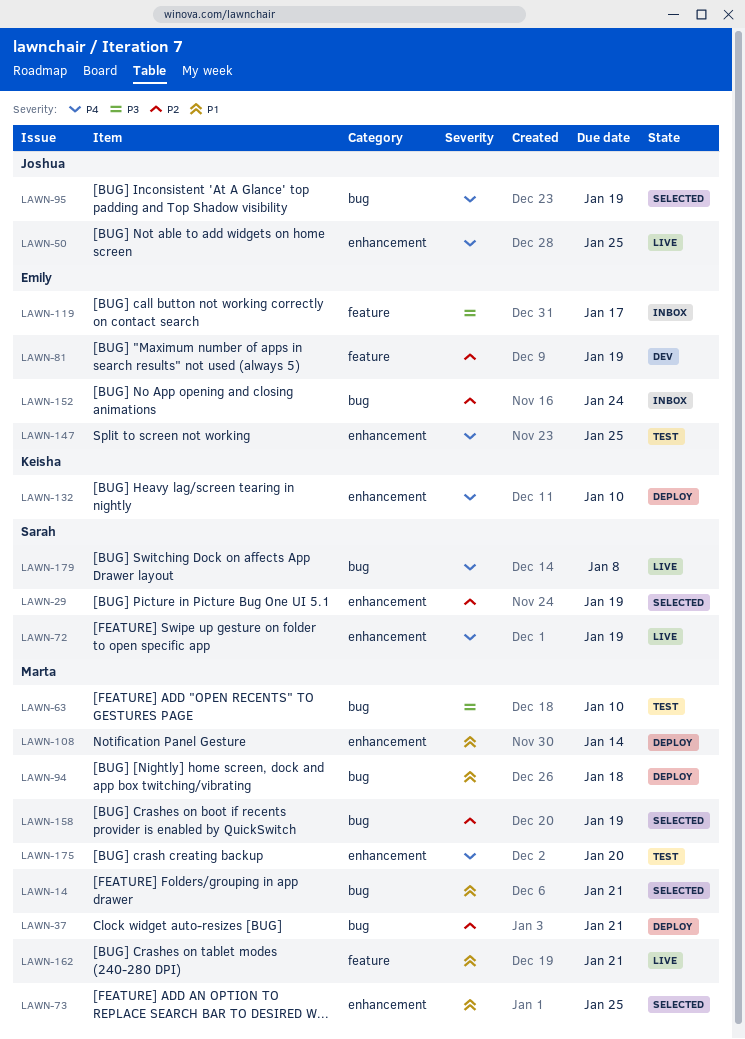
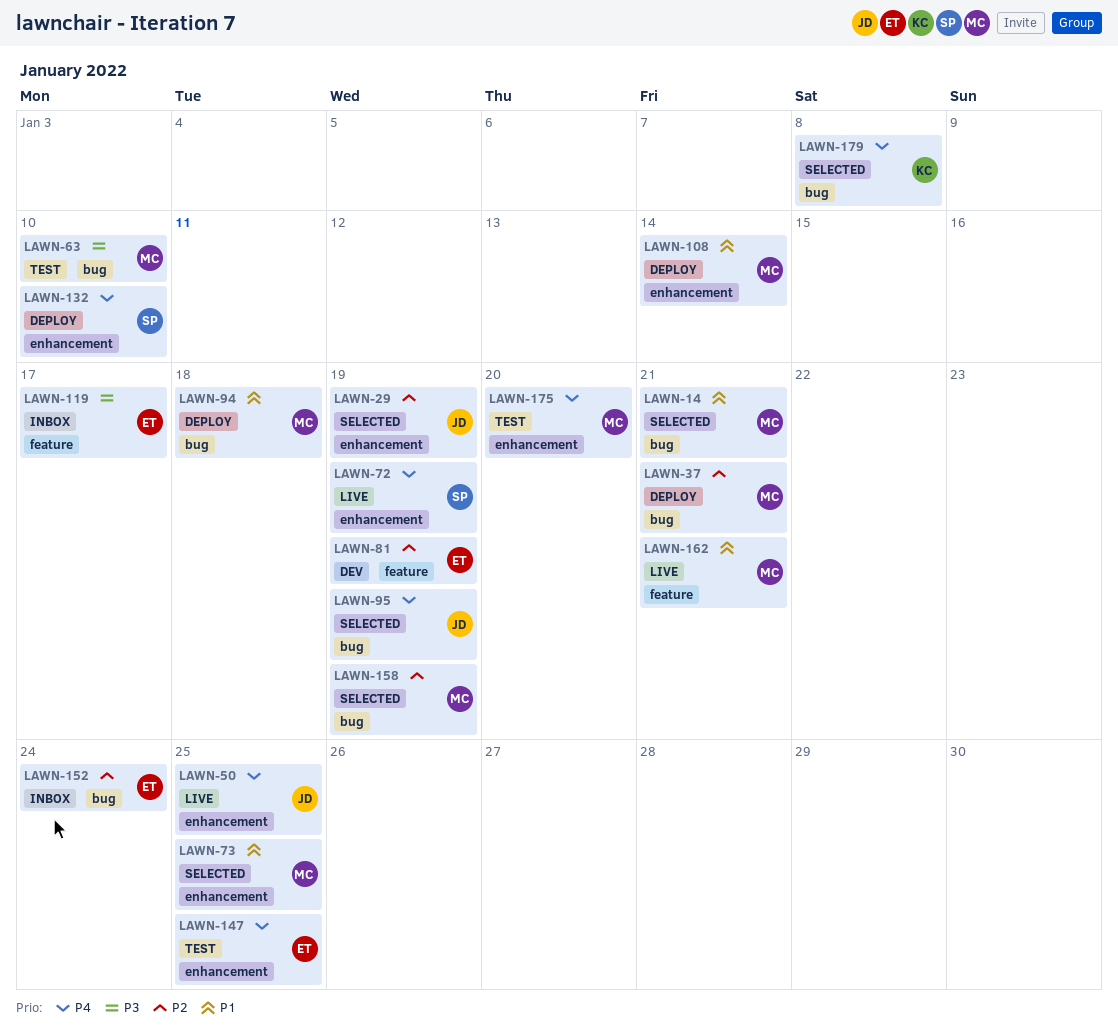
LAWN-29, owner: Sarah -> Joshua
LAWN-132, owner: Keisha -> Sarah
LAWN-179, status: Live -> Selected
LAWN-179, owner: Sarah -> Keisha

